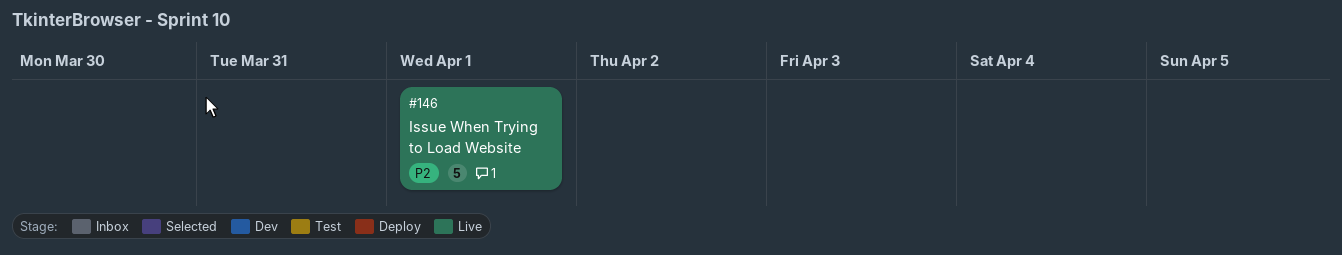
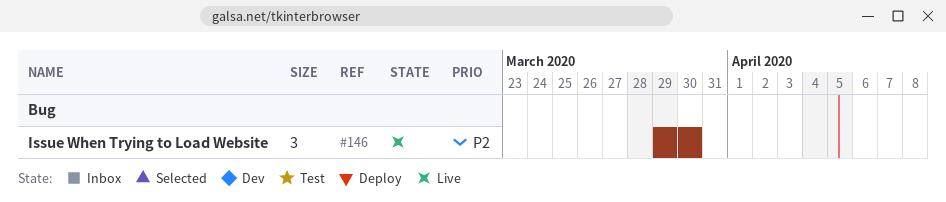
#146, estimate: 5 -> 3
#146, due: Apr 1 -> Mar 30

